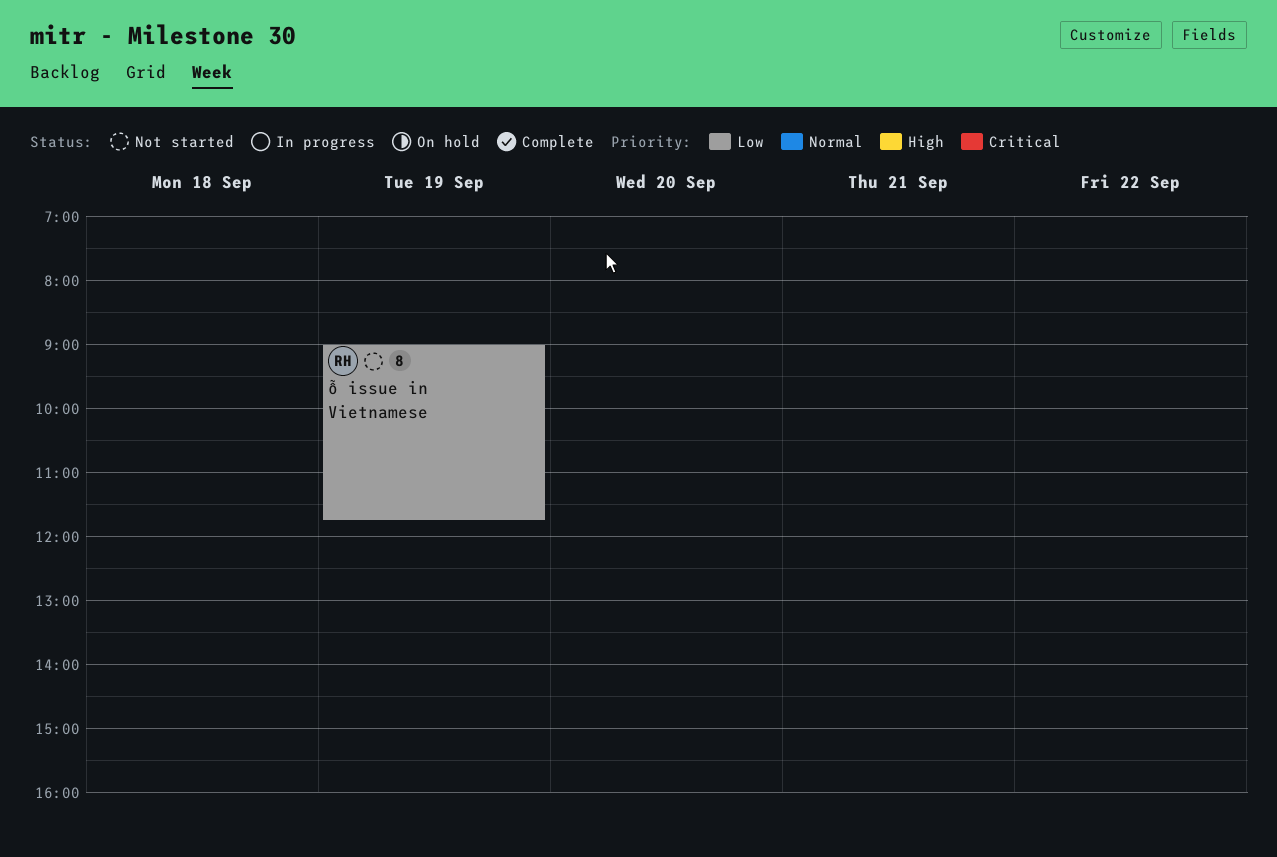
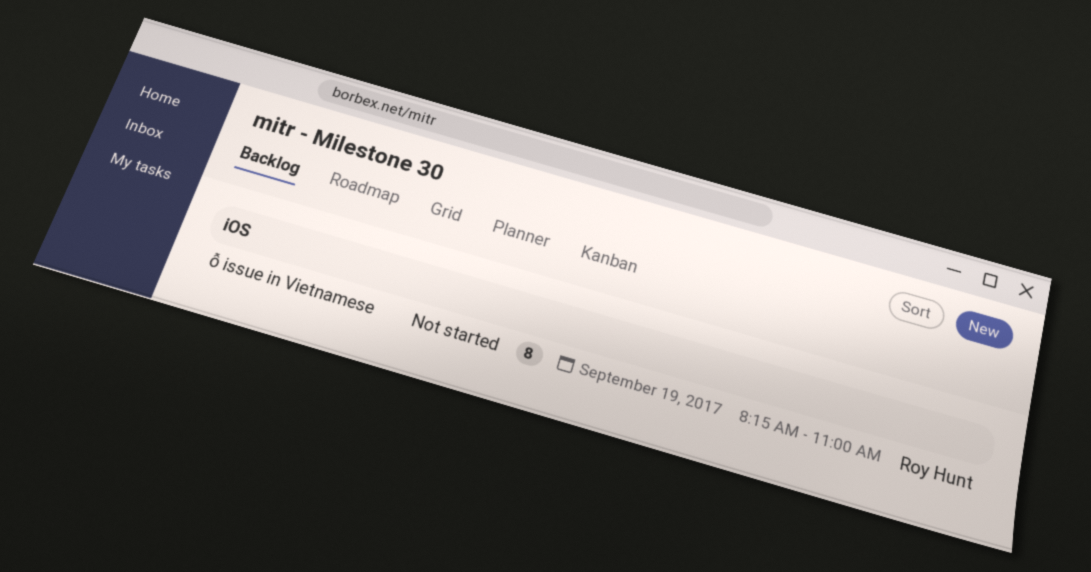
ỗ issue in Vietnamese, begins: 09:00 -> 08:15
ỗ issue in Vietnamese, ends: 11:45 -> 11:00

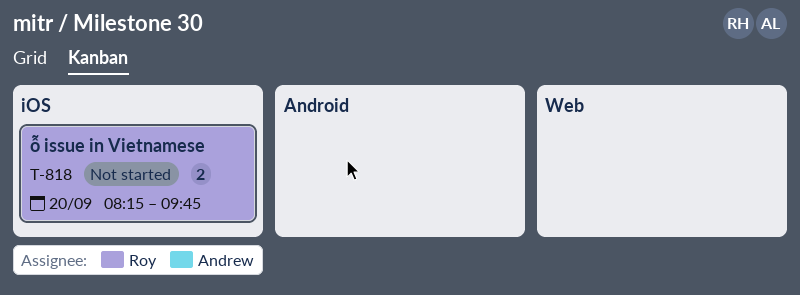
ỗ issue in Vietnamese, estimate: 8 -> 2
ỗ issue in Vietnamese, day: Sep 19 -> Sep 20
ỗ issue in Vietnamese, ends: 11:00 -> 09:45

